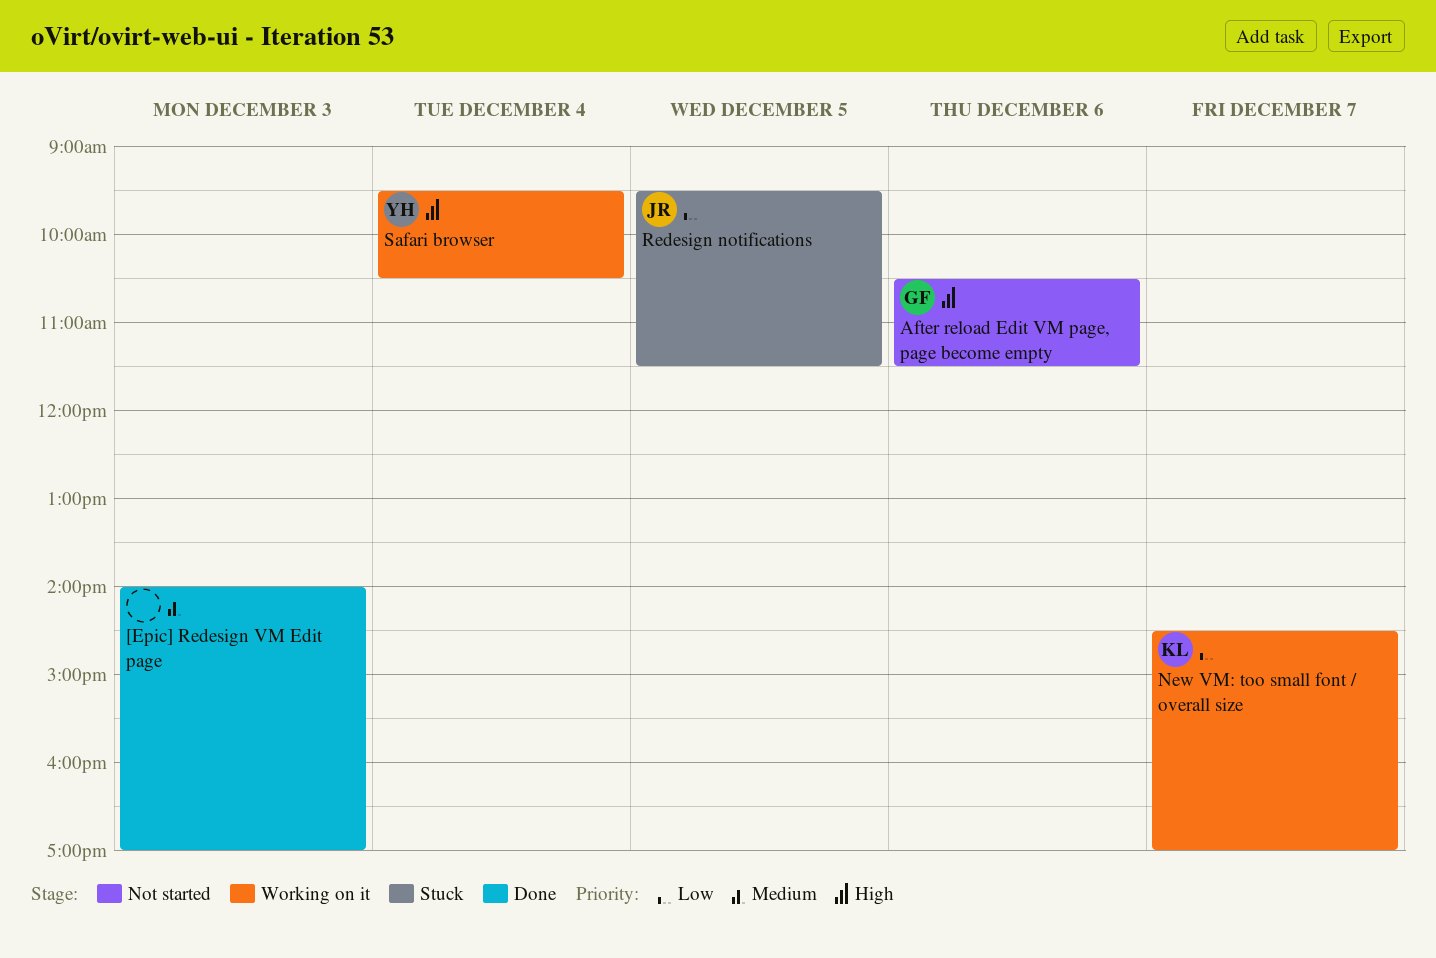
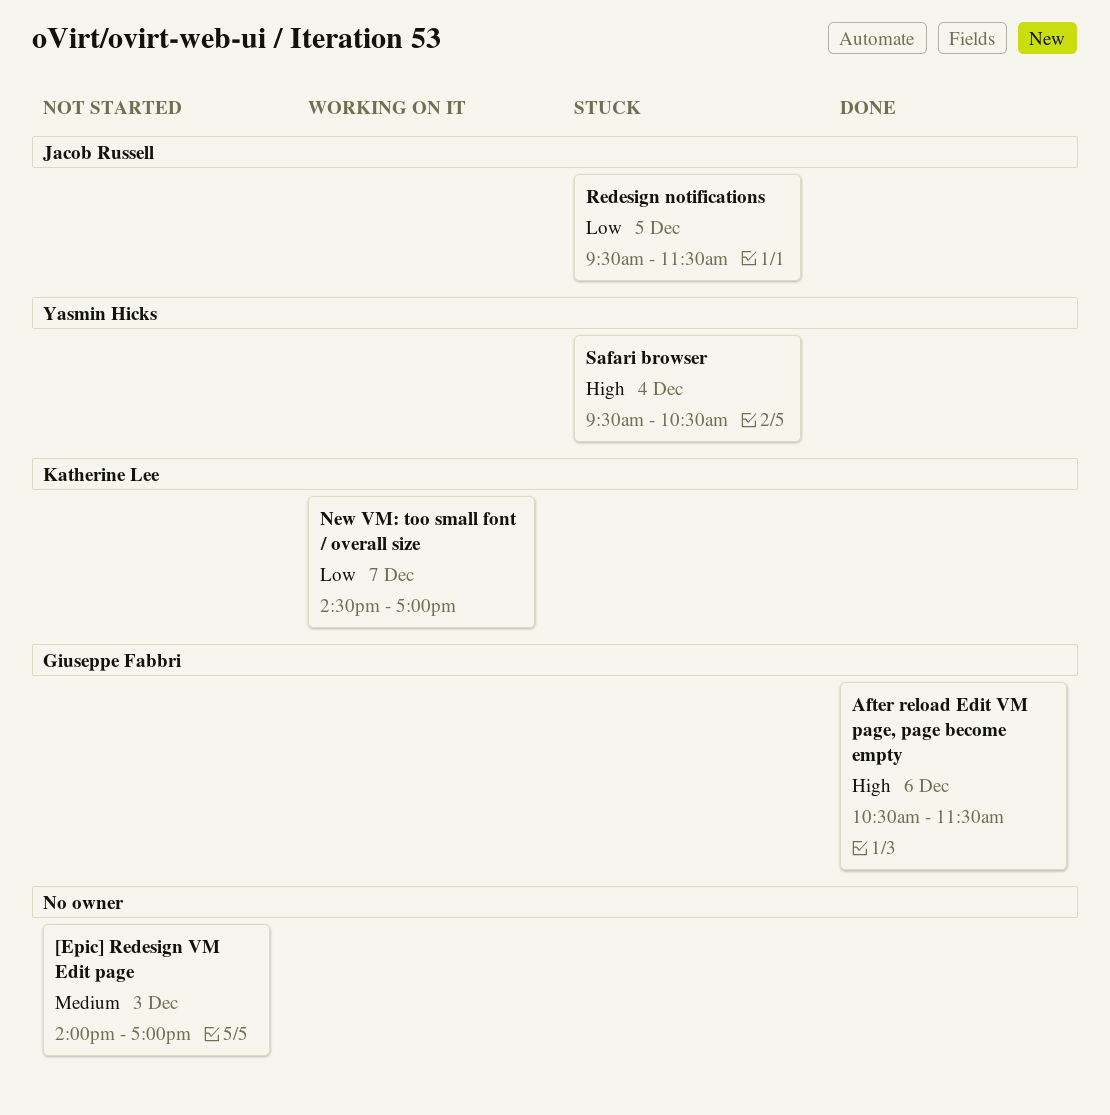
[Epic] Redesign VM Edit page, status: Done -> Not started
After reload Edit VM page, page become empty, status: Not started -> Done
Safari browser, status: Working on it -> Stuck

